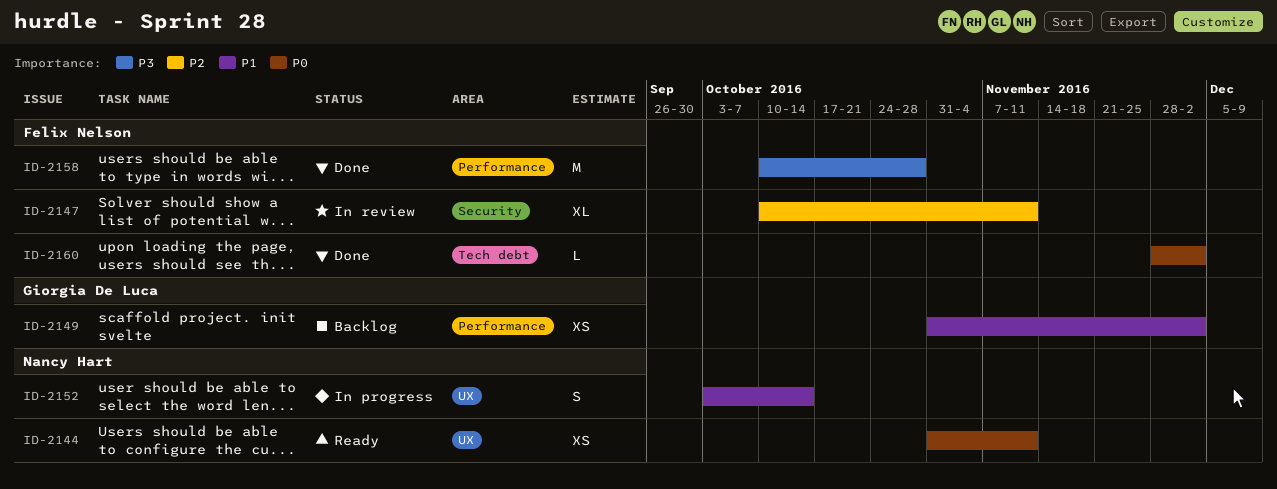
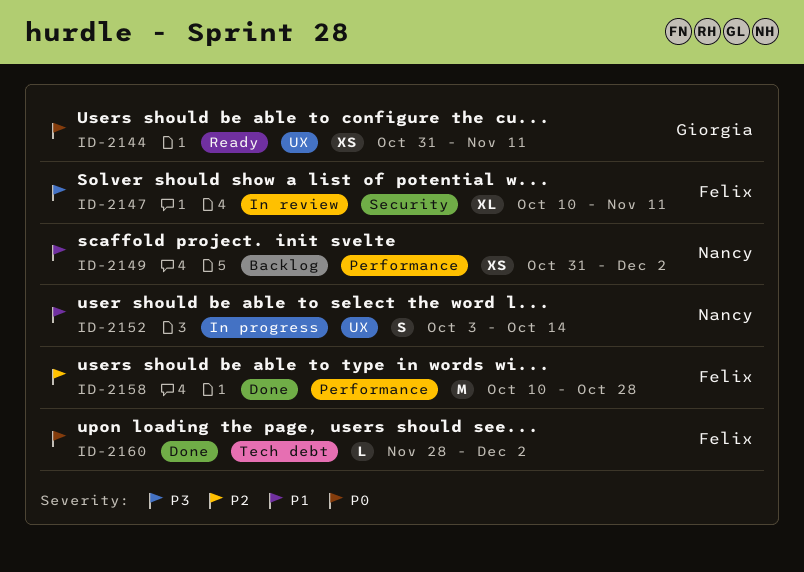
ID-2144, owner: Nancy Hart -> Giorgia De Luca
ID-2147, priority: P2 -> P3
ID-2149, owner: Giorgia De Luca -> Nancy Hart
ID-2158, priority: P3 -> P2

